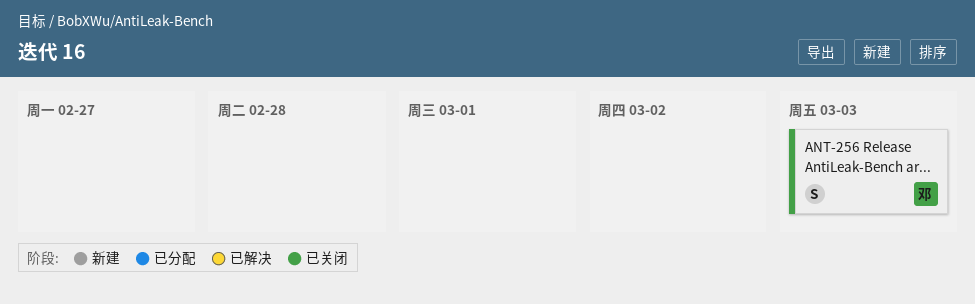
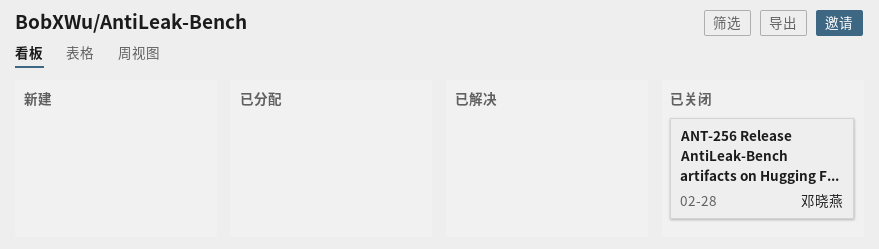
ANT-256, due: Mar 3 -> Feb 28

